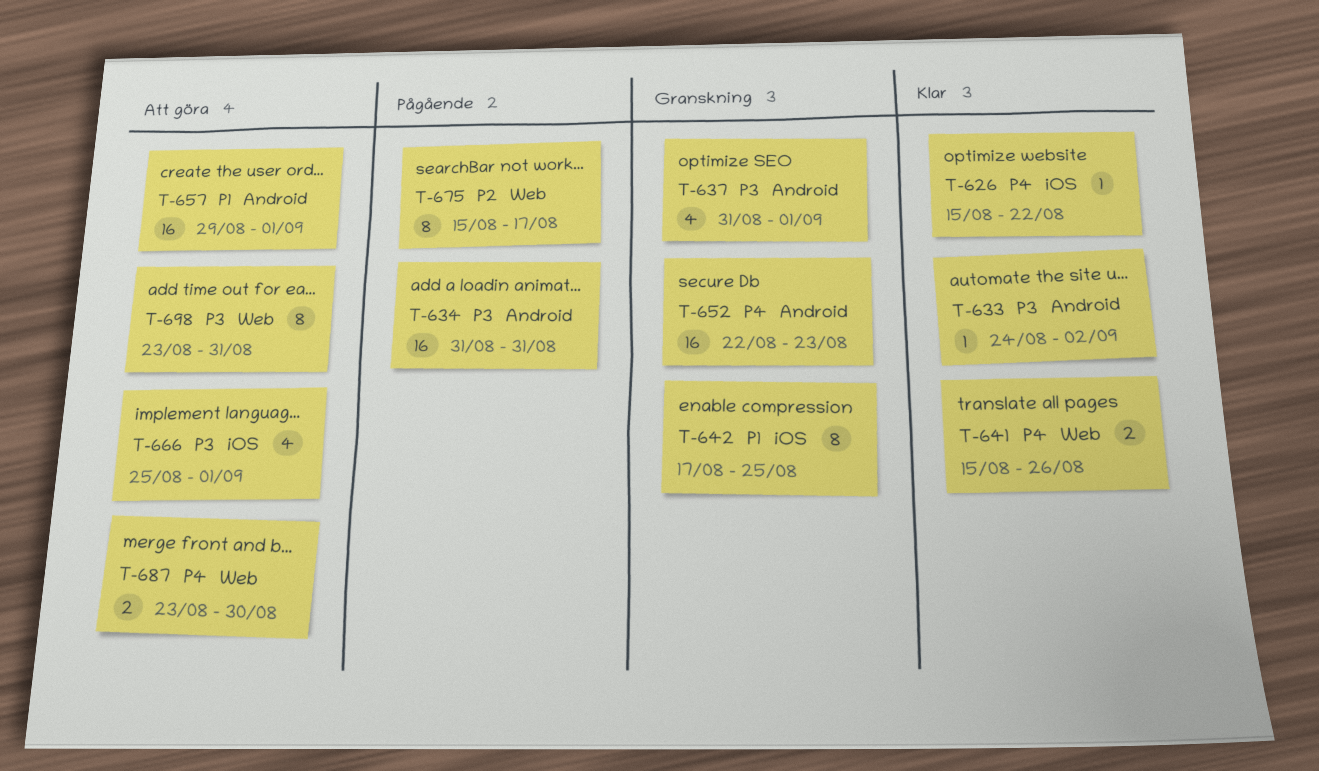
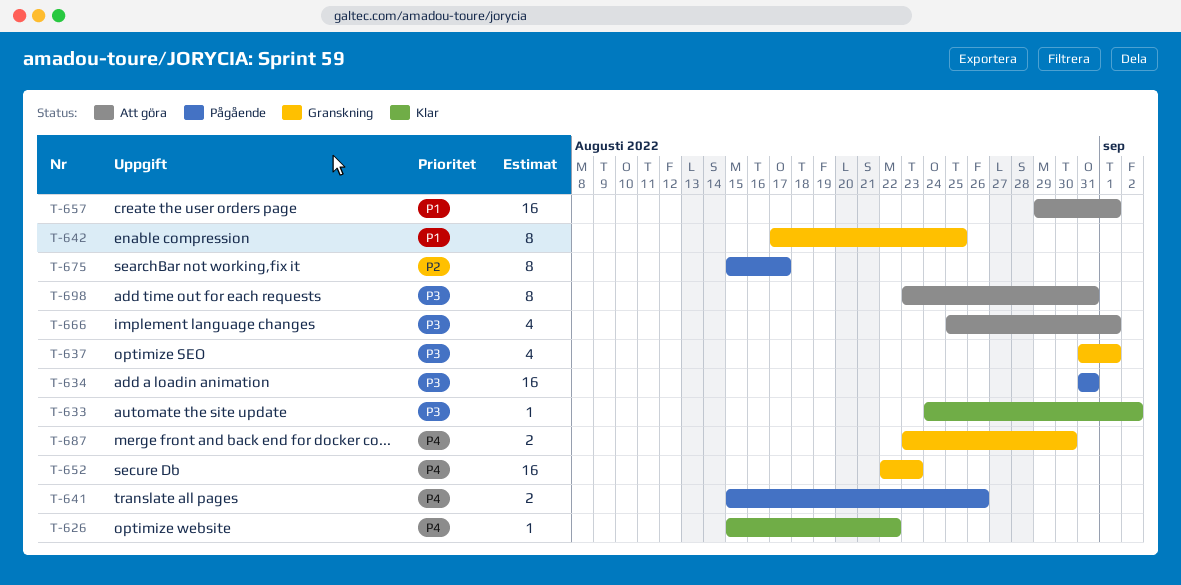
T-641, status: Klar -> Pågående
T-687, status: Att göra -> Granskning

